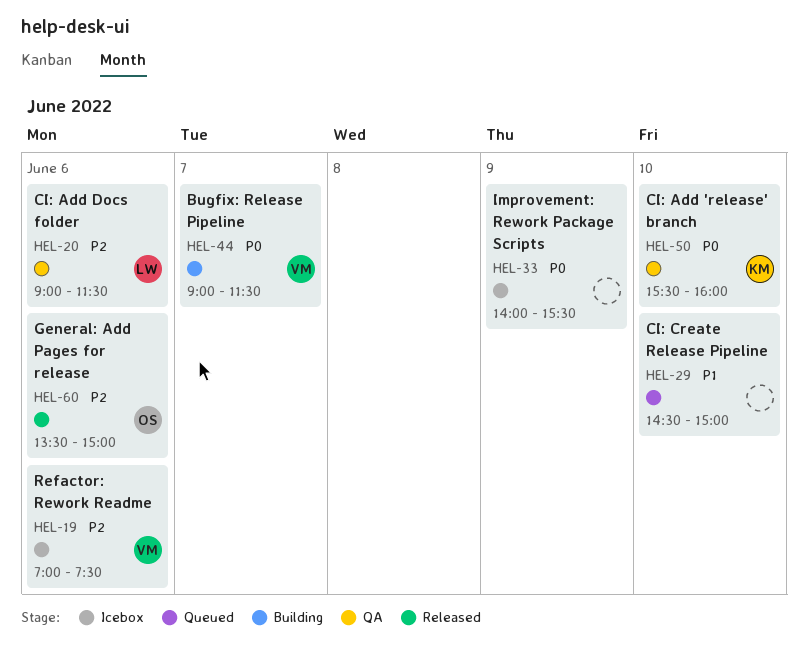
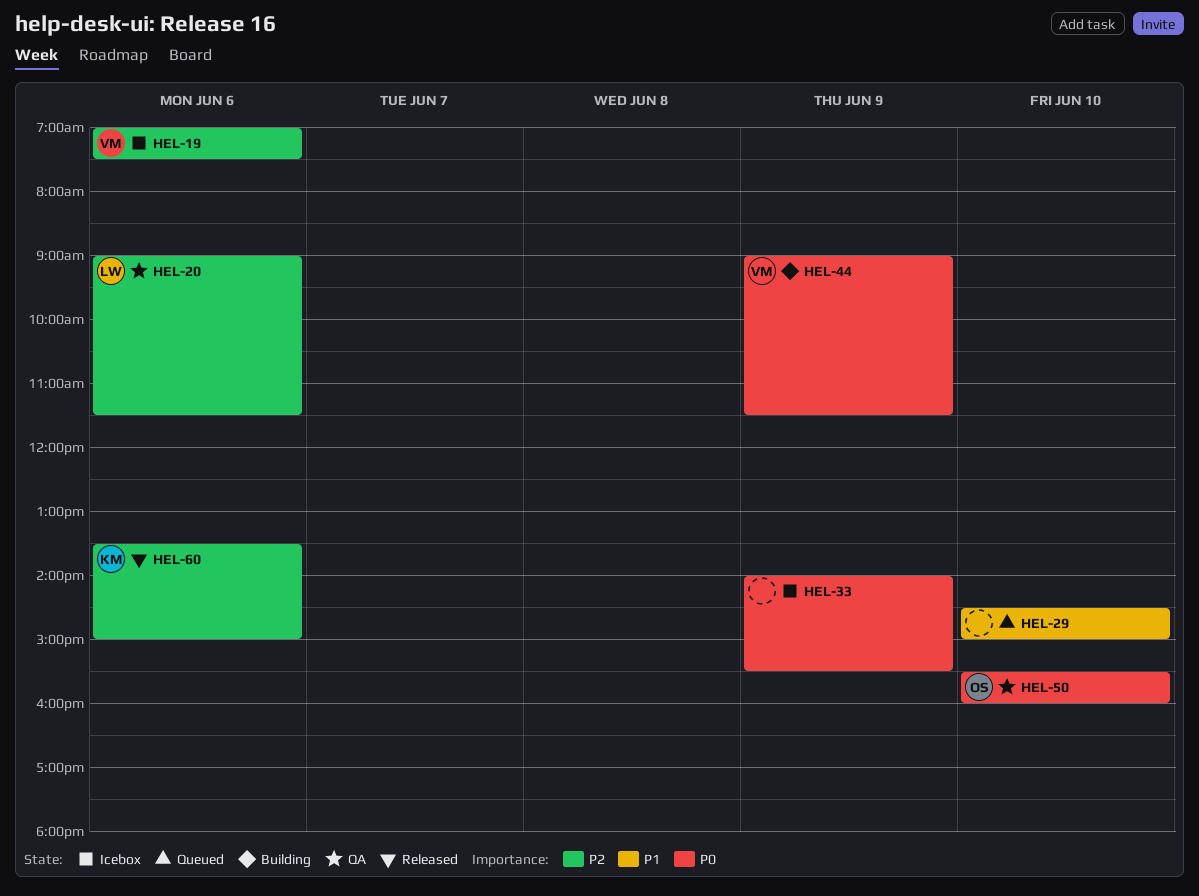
HEL-44, day: Jun 7 -> Jun 9
HEL-50, owner: KM -> OS
HEL-60, owner: OS -> KM

